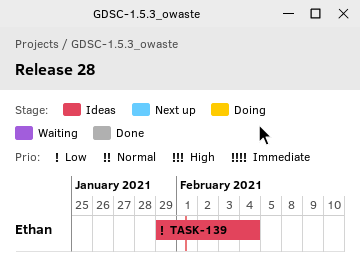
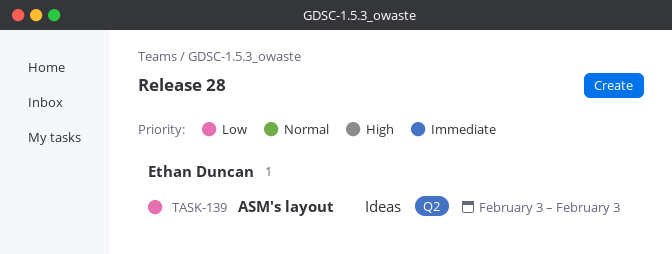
TASK-139, start: Jan 29 -> Feb 3
TASK-139, due: Feb 4 -> Feb 3

